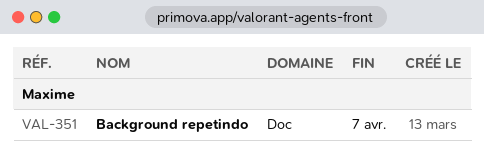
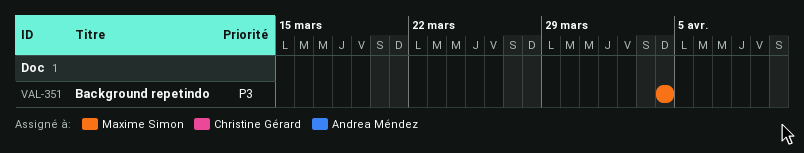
VAL-351, due: Apr 7 -> Apr 4

